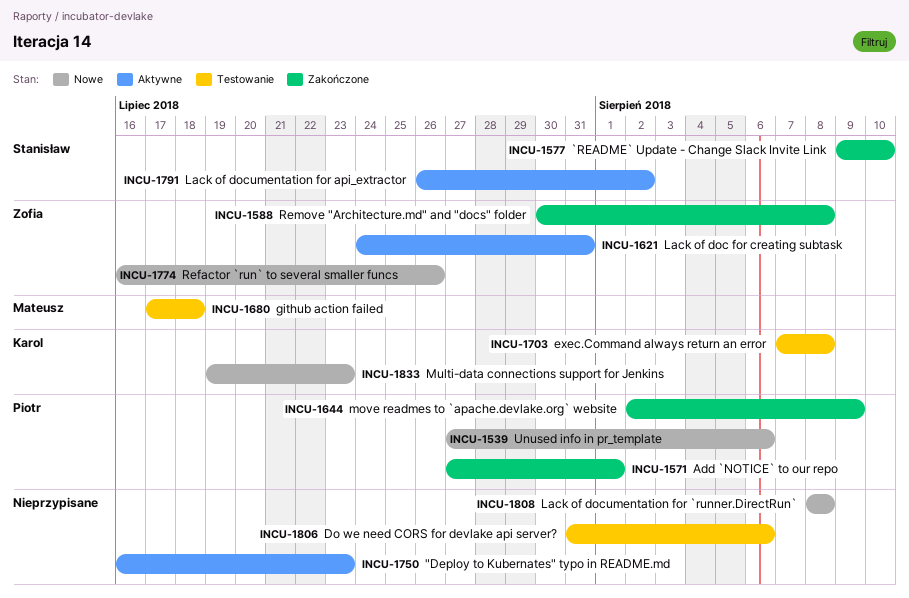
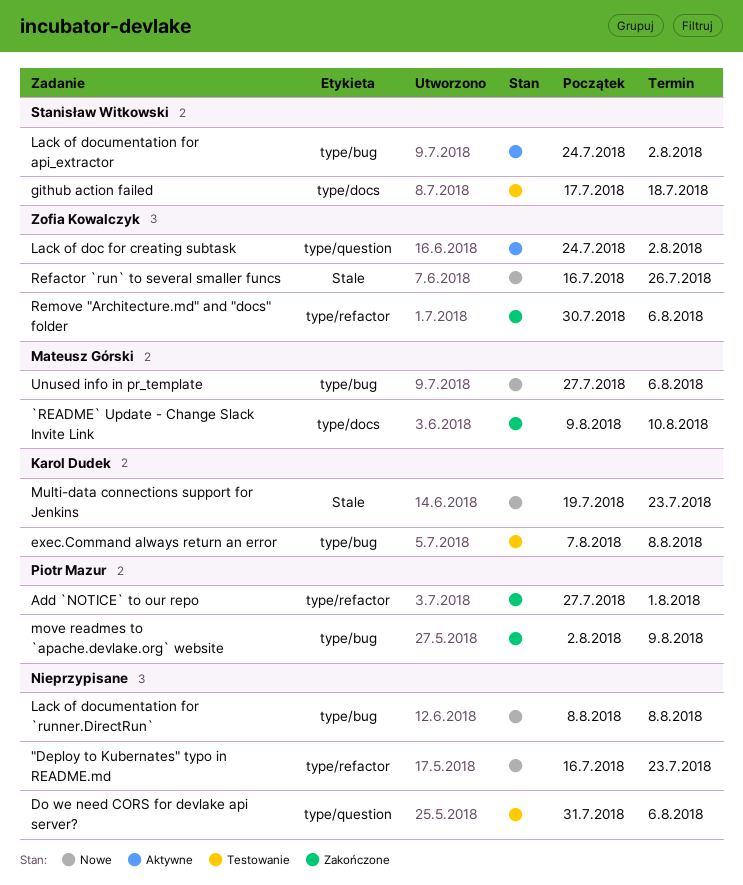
"Deploy to Kubernates" typo in README.md, status: Aktywne -> Nowe
`README` Update - Change Slack Invite Link, owner: Stanisław Witkowski -> Mateusz Górski
github action failed, owner: Mateusz Górski -> Stanisław Witkowski
Lack of doc for creating subtask, due: Jul 31 -> Aug 2
Lack of documentation for api_extractor, start: Jul 26 -> Jul 24
Remove "Architecture.md" and "docs" folder, due: Aug 8 -> Aug 6
Unused info in pr_template, owner: Piotr Mazur -> Mateusz Górski

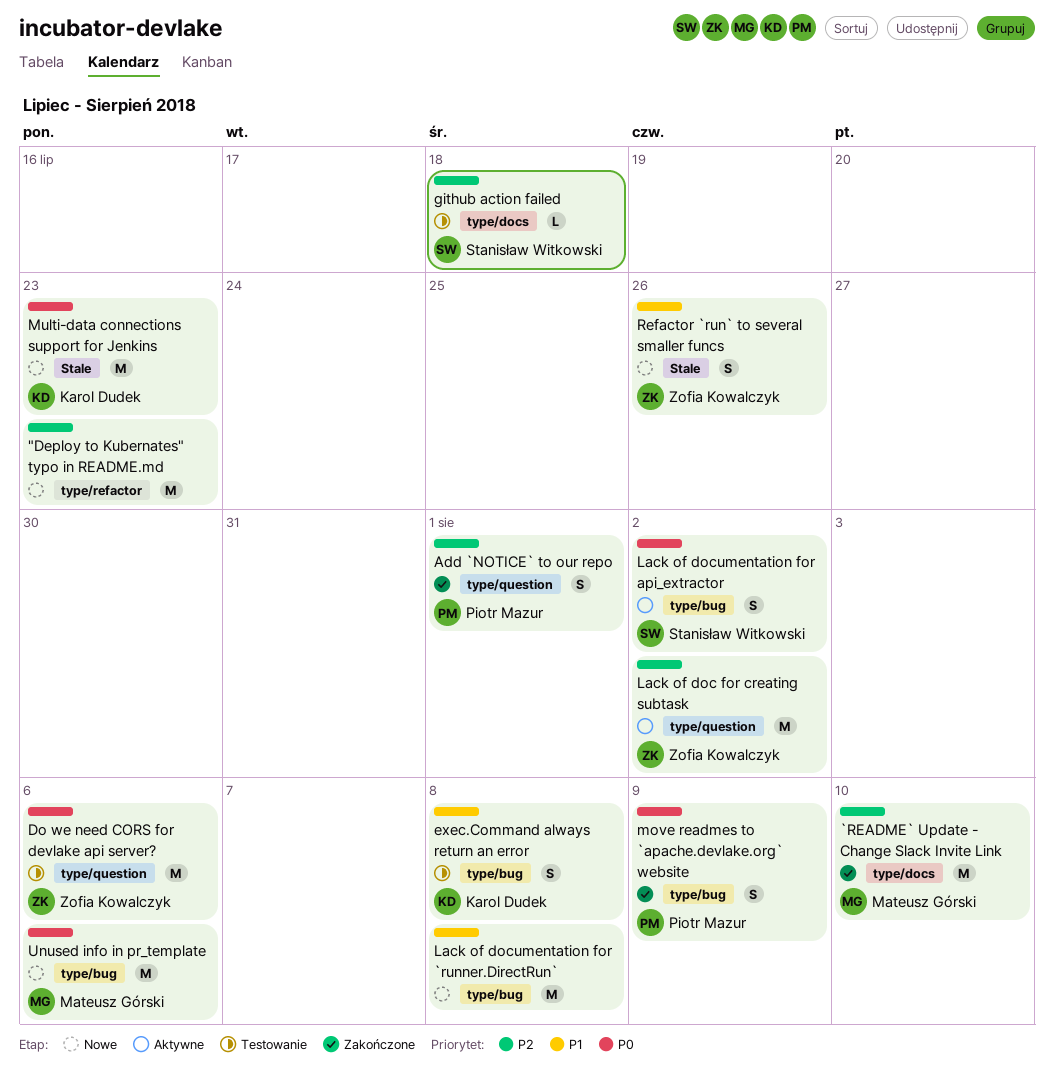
Add `NOTICE` to our repo, label: type/refactor -> type/question
Do we need CORS for devlake api server?, owner: none -> Zofia Kowalczyk
Remove "Architecture.md" and "docs" folder: present -> none

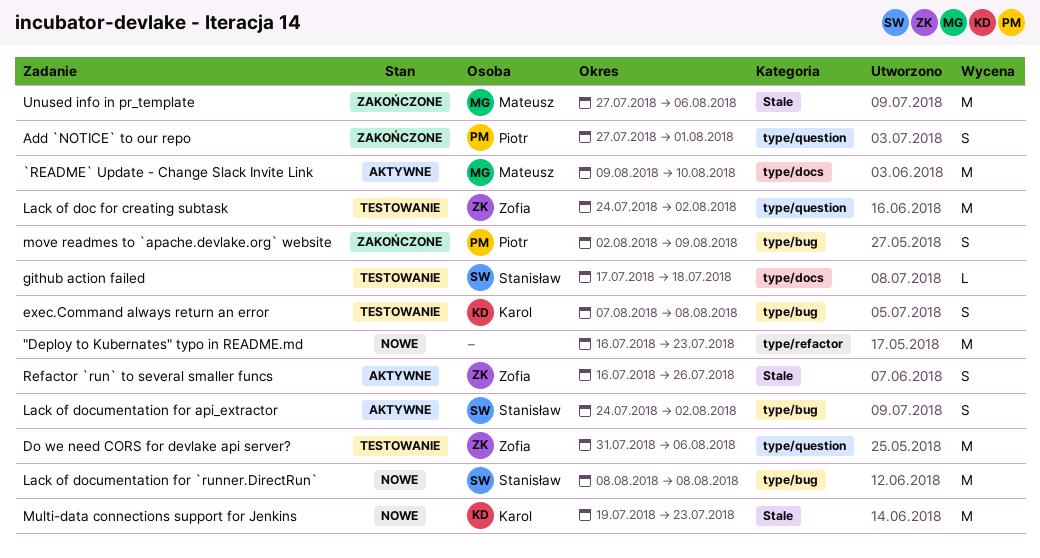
`README` Update - Change Slack Invite Link, status: Zakończone -> Aktywne
Lack of doc for creating subtask, status: Aktywne -> Testowanie
Lack of documentation for `runner.DirectRun`, owner: none -> Stanisław Witkowski
Refactor `run` to several smaller funcs, status: Nowe -> Aktywne
Unused info in pr_template, status: Nowe -> Zakończone
Unused info in pr_template, label: type/bug -> Stale

